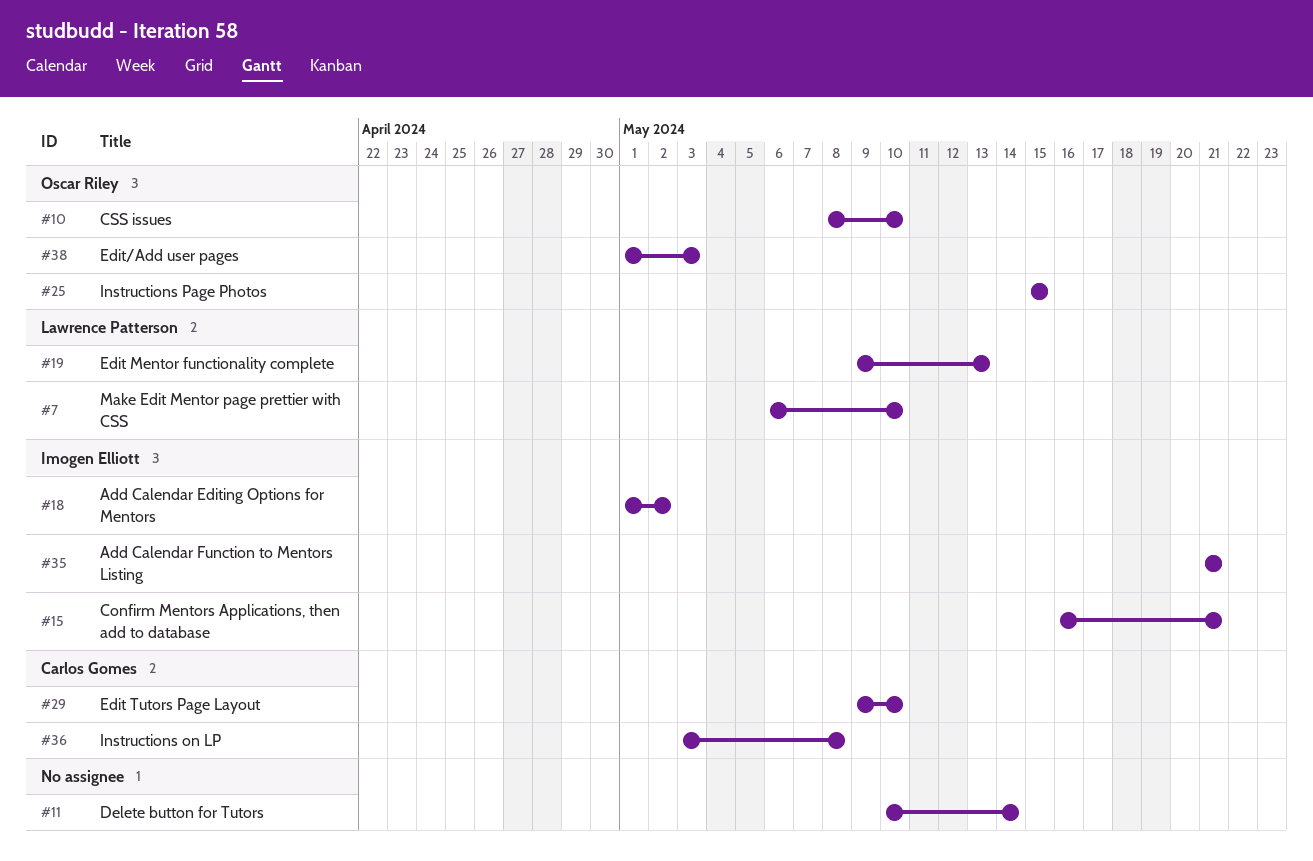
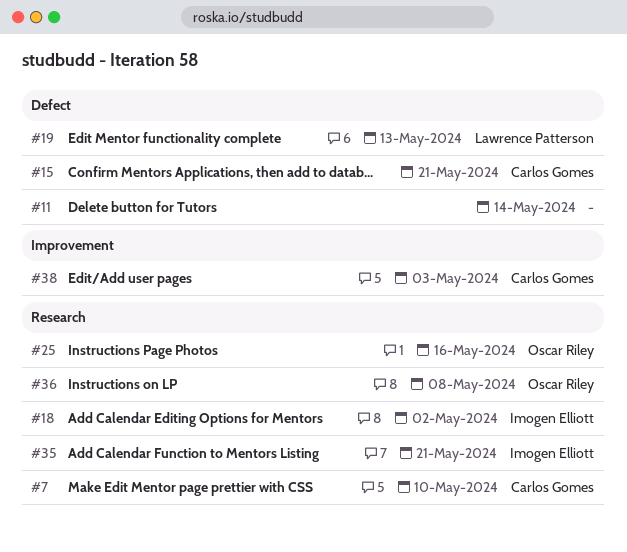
#7, owner: Lawrence Patterson -> Carlos Gomes
#10: present -> none
#15, owner: Imogen Elliott -> Carlos Gomes
#25, due: May 15 -> May 16
#29: present -> none
#36, owner: Carlos Gomes -> Oscar Riley
#38, owner: Oscar Riley -> Carlos Gomes

